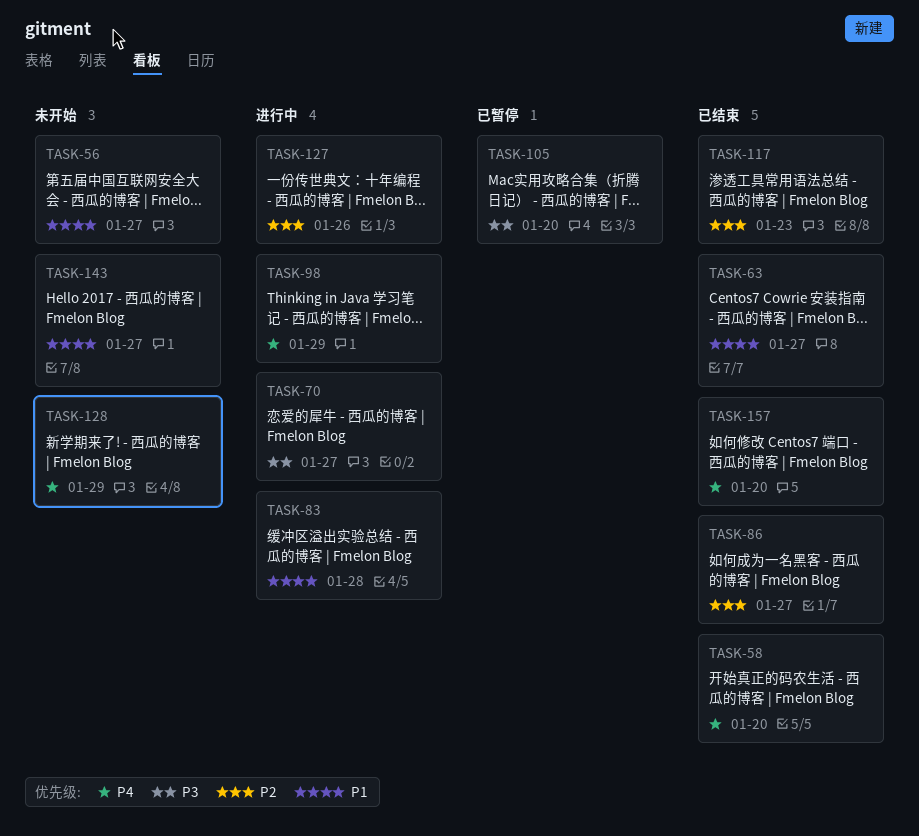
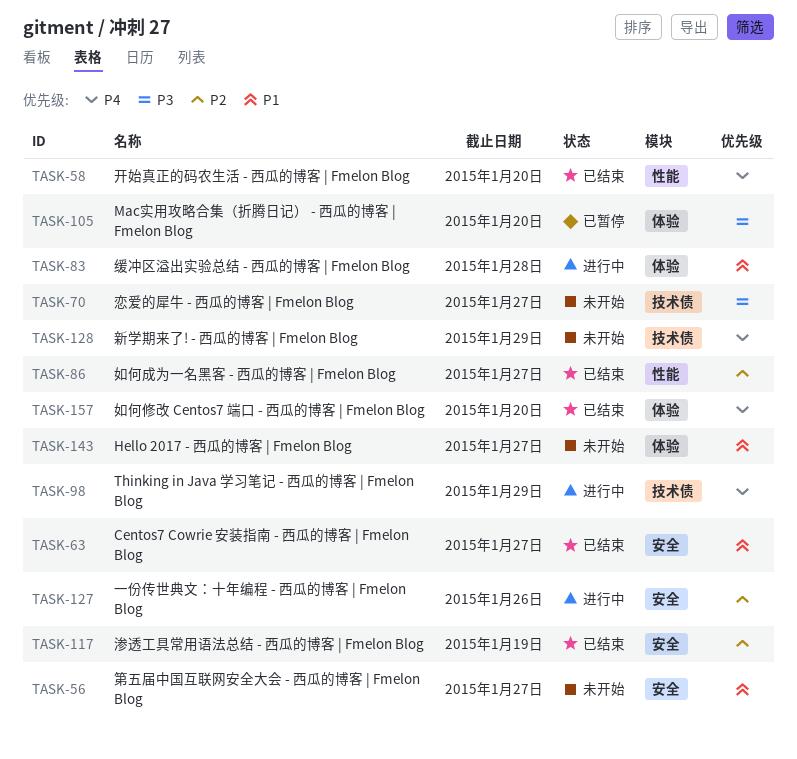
TASK-70, status: 进行中 -> 未开始
TASK-117, due: Jan 23 -> Jan 19

